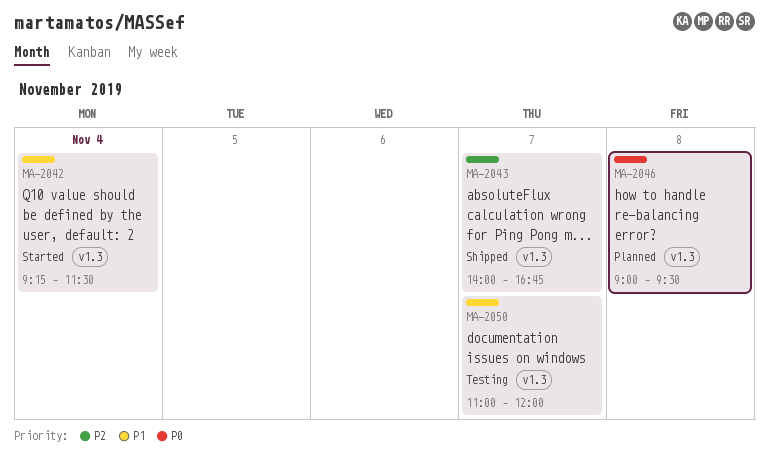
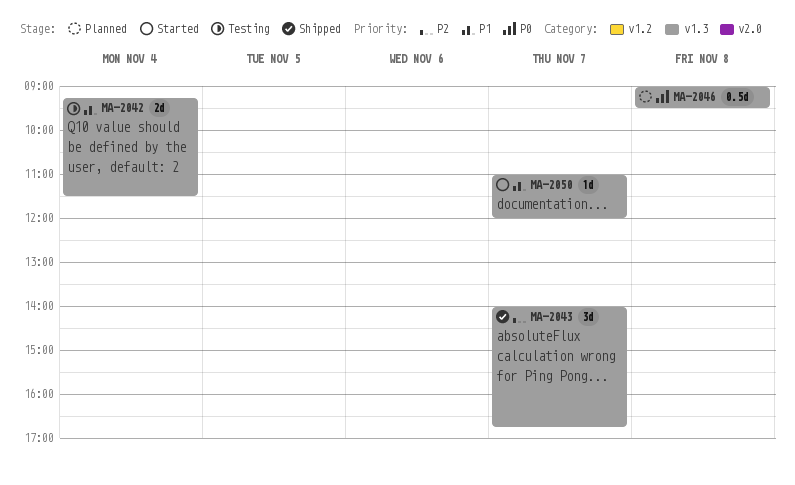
MA-2042, status: Started -> Testing
MA-2050, status: Testing -> Started

